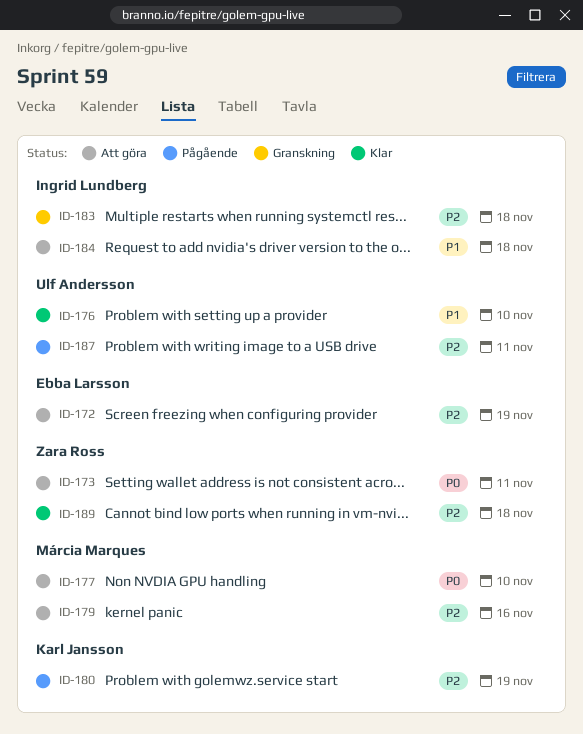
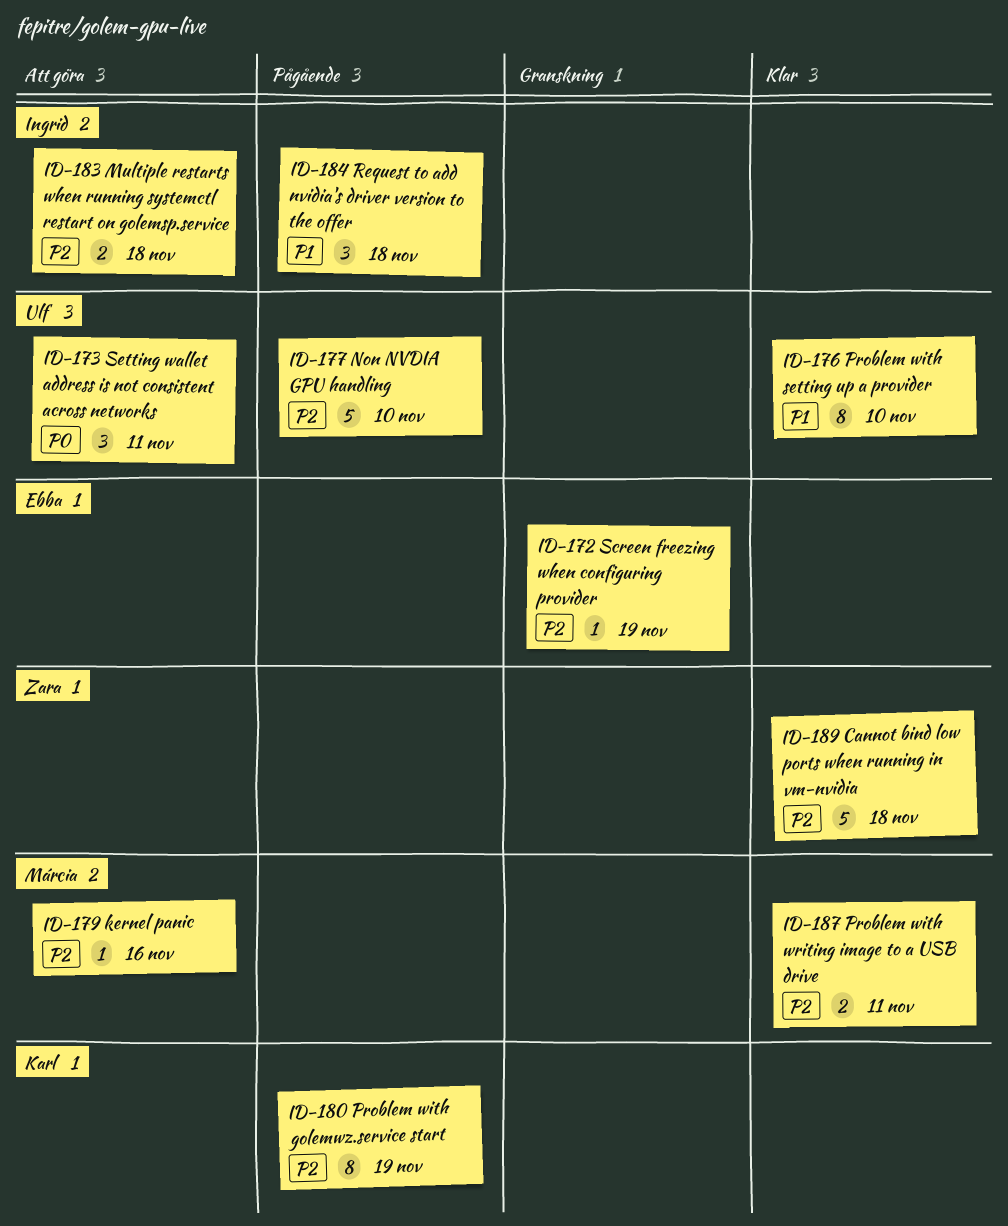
ID-172, status: Att göra -> Granskning
ID-173, owner: Zara Ross -> Ulf Andersson
ID-177, status: Att göra -> Pågående
ID-177, owner: Márcia Marques -> Ulf Andersson
ID-177, priority: P0 -> P2
ID-183, status: Granskning -> Att göra
ID-184, status: Att göra -> Pågående
ID-187, status: Pågående -> Klar
ID-187, owner: Ulf Andersson -> Márcia Marques

